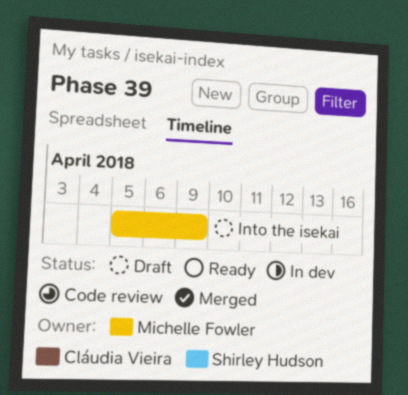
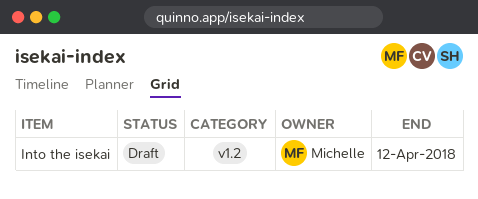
Into the isekai, due: Apr 9 -> Apr 12

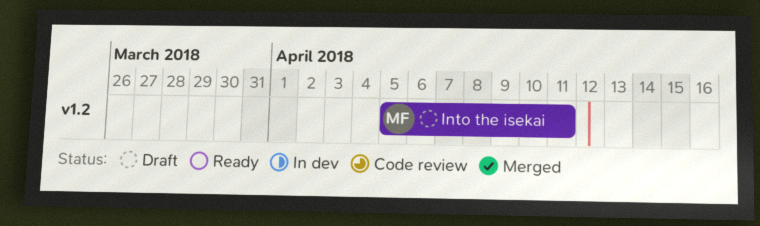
Into the isekai, due: Apr 12 -> Apr 11

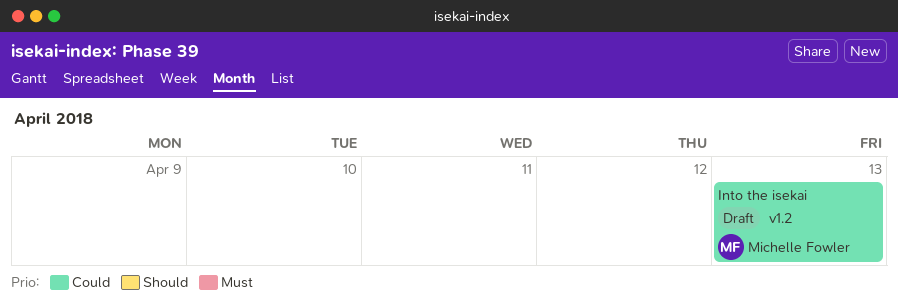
Into the isekai, due: Apr 11 -> Apr 13

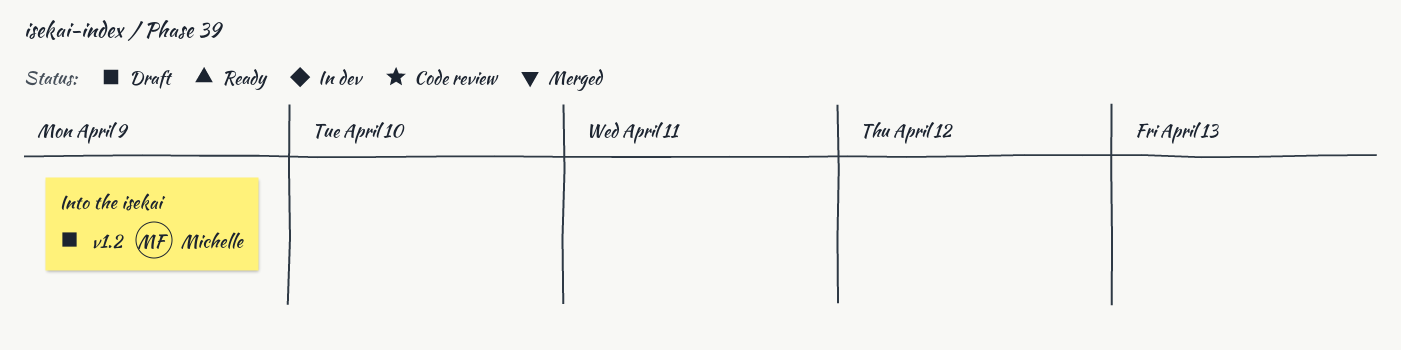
Into the isekai, due: Apr 13 -> Apr 9

